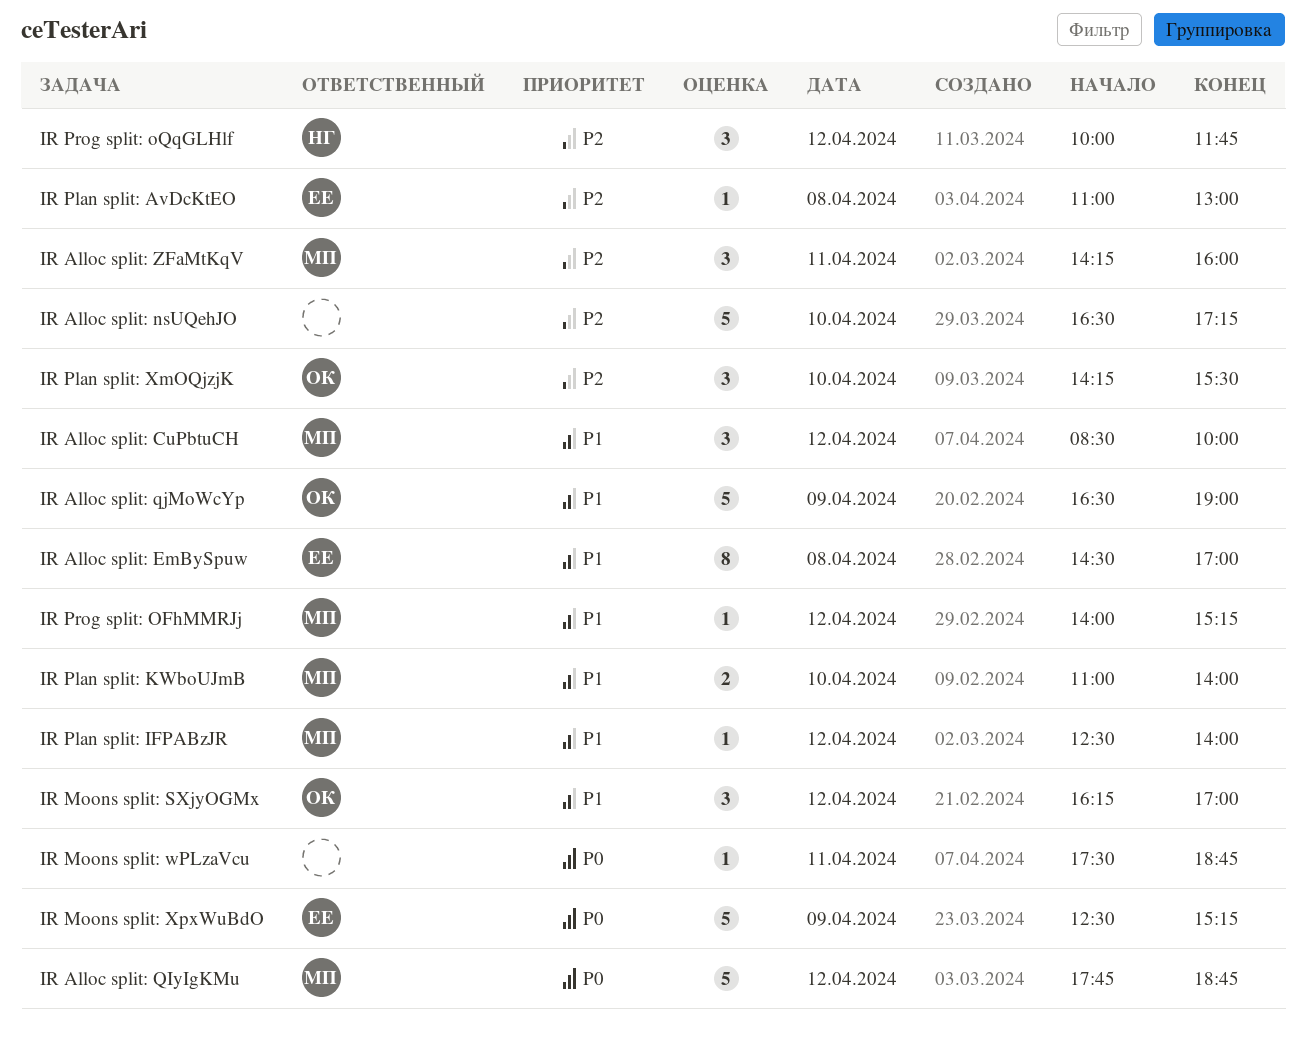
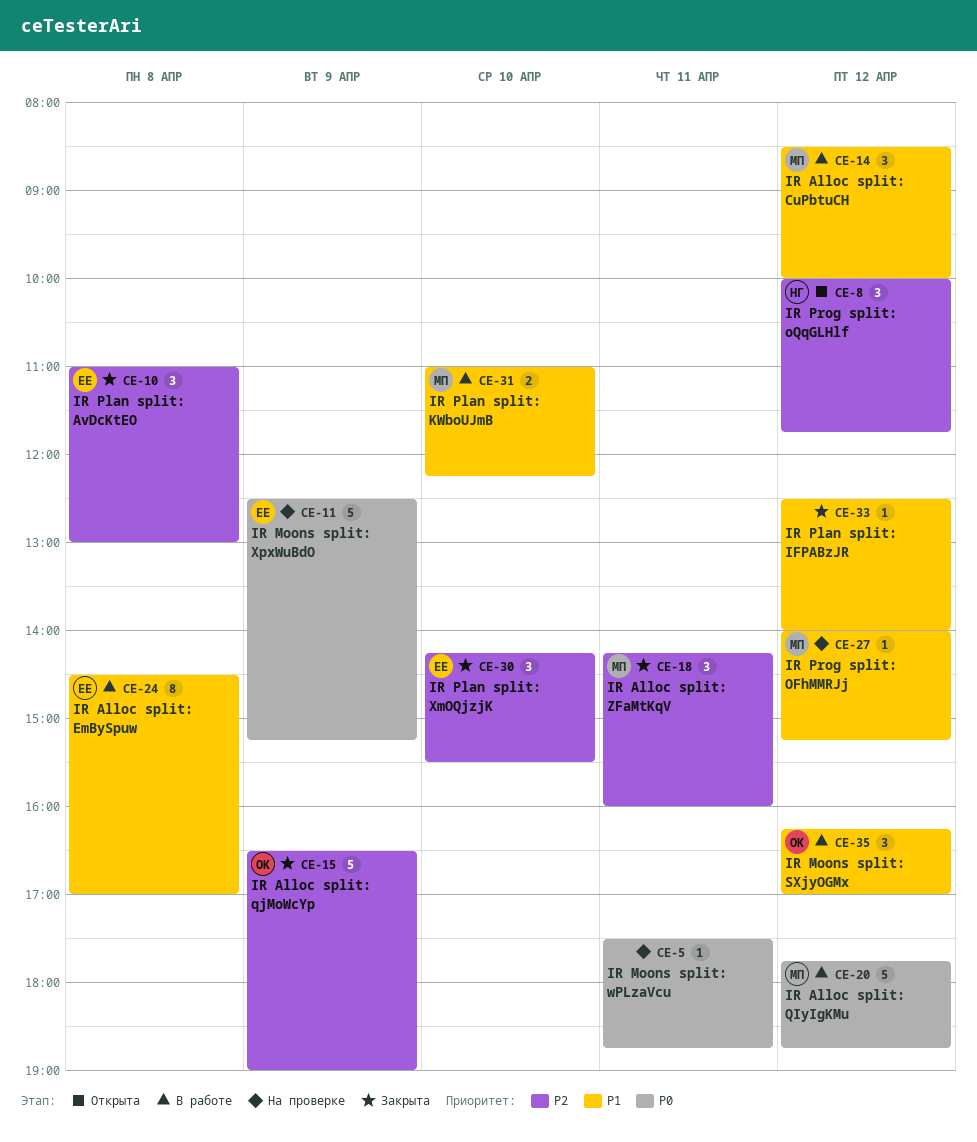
IR Alloc split: nsUQehJO: present -> none
IR Alloc split: qjMoWcYp, priority: P1 -> P2
IR Plan split: AvDcKtEO, estimate: 1 -> 3
IR Plan split: IFPABzJR, owner: МП -> none
IR Plan split: KWboUJmB, ends: 14:00 -> 12:15
IR Plan split: XmOQjzjK, owner: ОК -> ЕЕ

